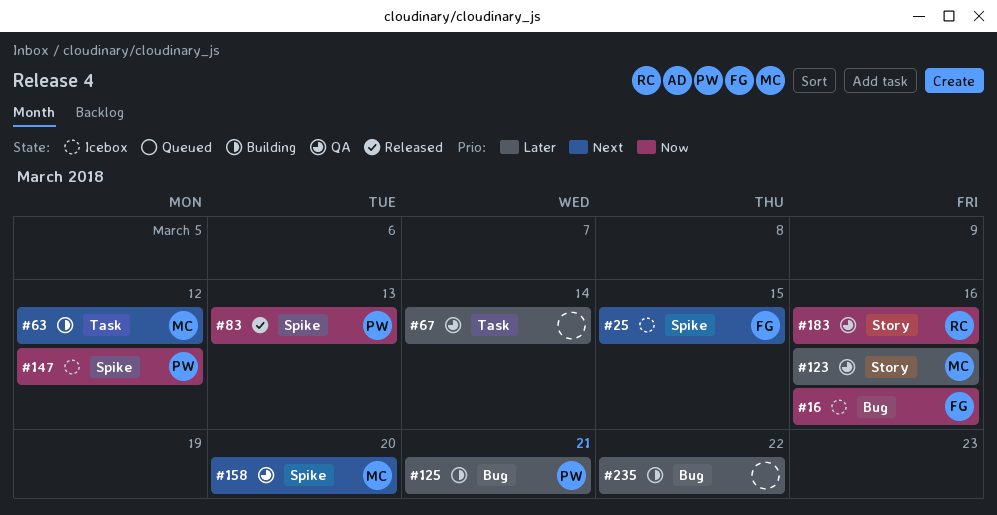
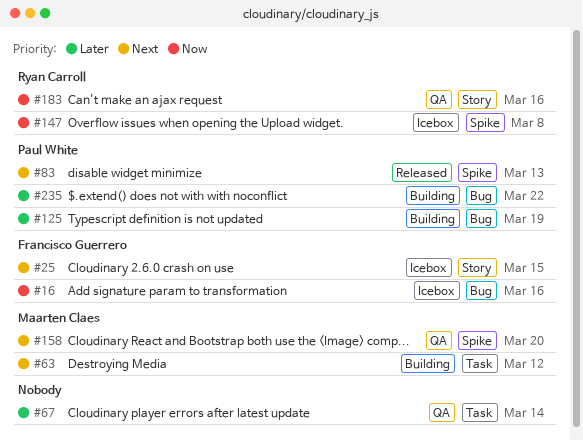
#25, label: Spike -> Story
#83, priority: Now -> Next
#123: present -> none
#125, due: Mar 21 -> Mar 19
#147, owner: Paul White -> Ryan Carroll
#147, due: Mar 12 -> Mar 8
#235, owner: none -> Paul White

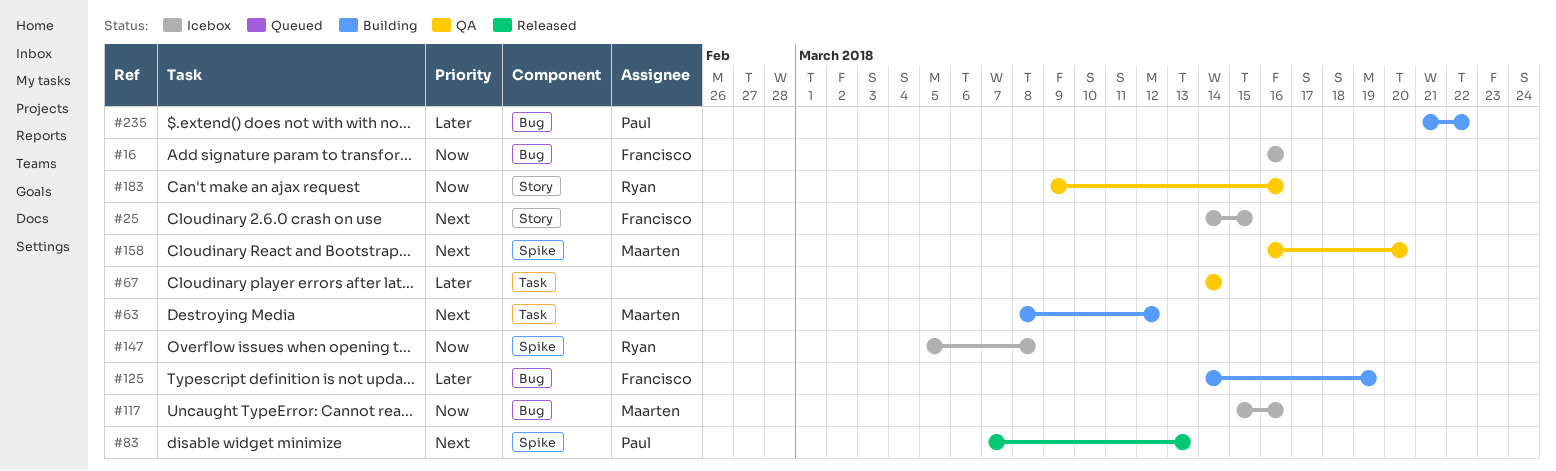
#117: none -> present
#125, owner: Paul White -> Francisco Guerrero

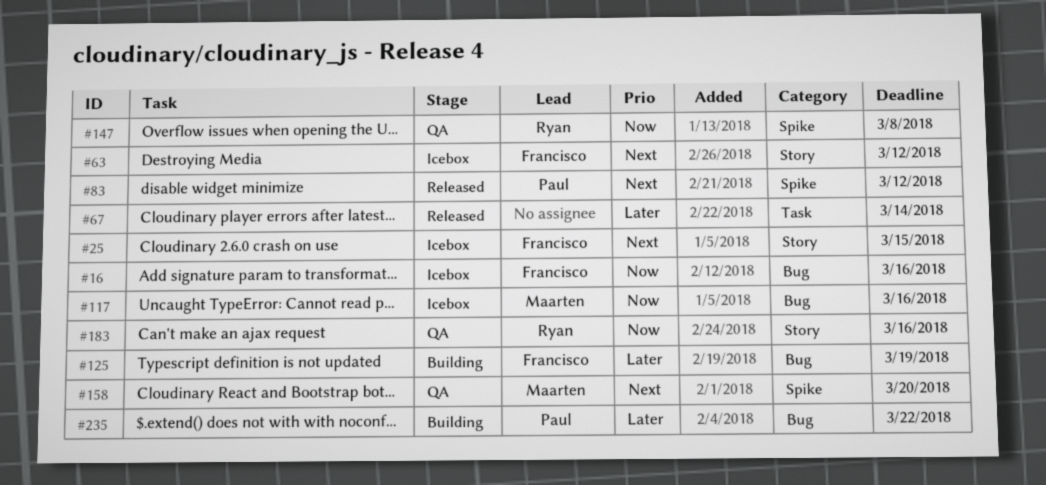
#63, status: Building -> Icebox
#63, owner: Maarten -> Francisco
#63, label: Task -> Story
#67, status: QA -> Released
#83, due: Mar 13 -> Mar 12
#147, status: Icebox -> QA

